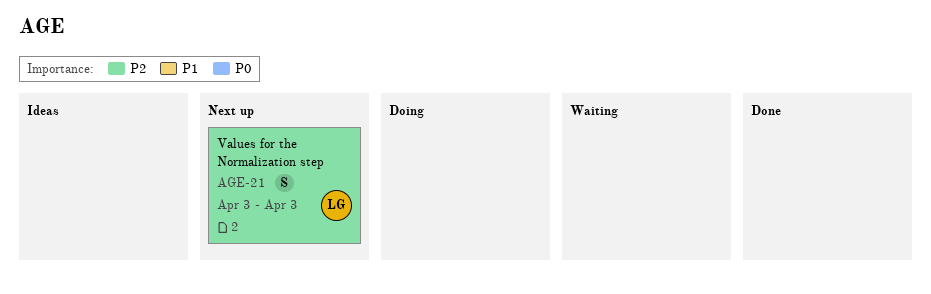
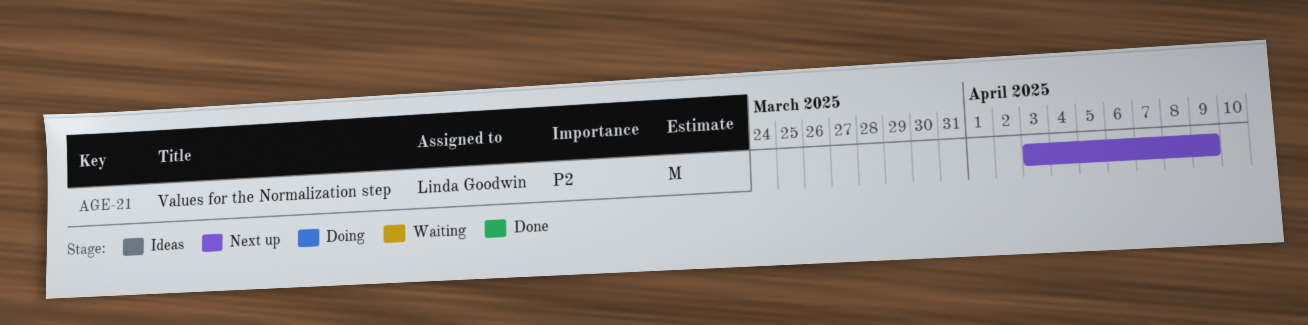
AGE-21, estimate: S -> M
AGE-21, due: Apr 3 -> Apr 9

